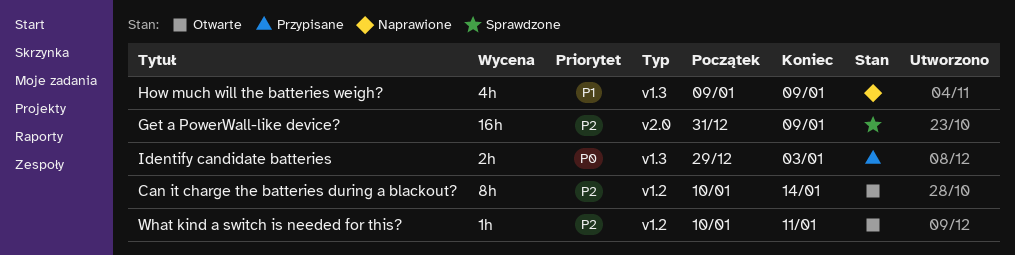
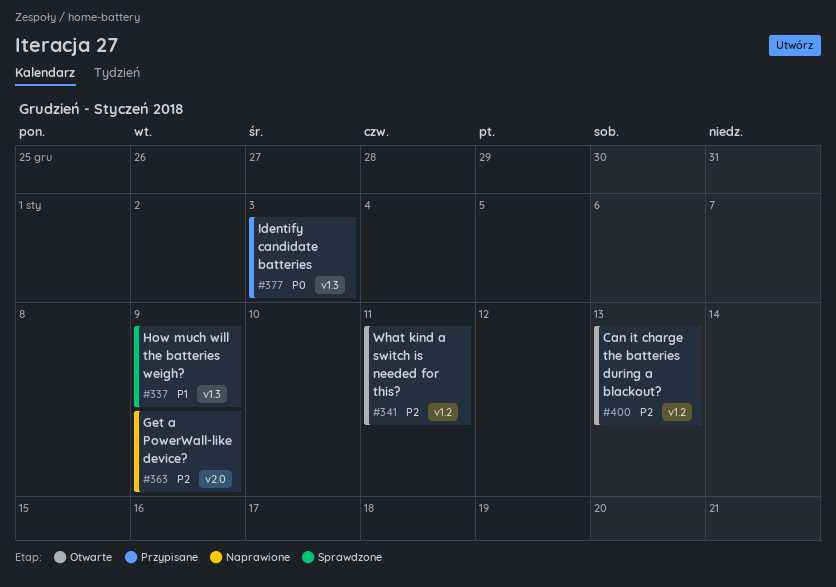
Can it charge the batteries during a blackout?, due: Jan 14 -> Jan 13
Get a PowerWall-like device?, status: Sprawdzone -> Naprawione
How much will the batteries weigh?, status: Naprawione -> Sprawdzone

